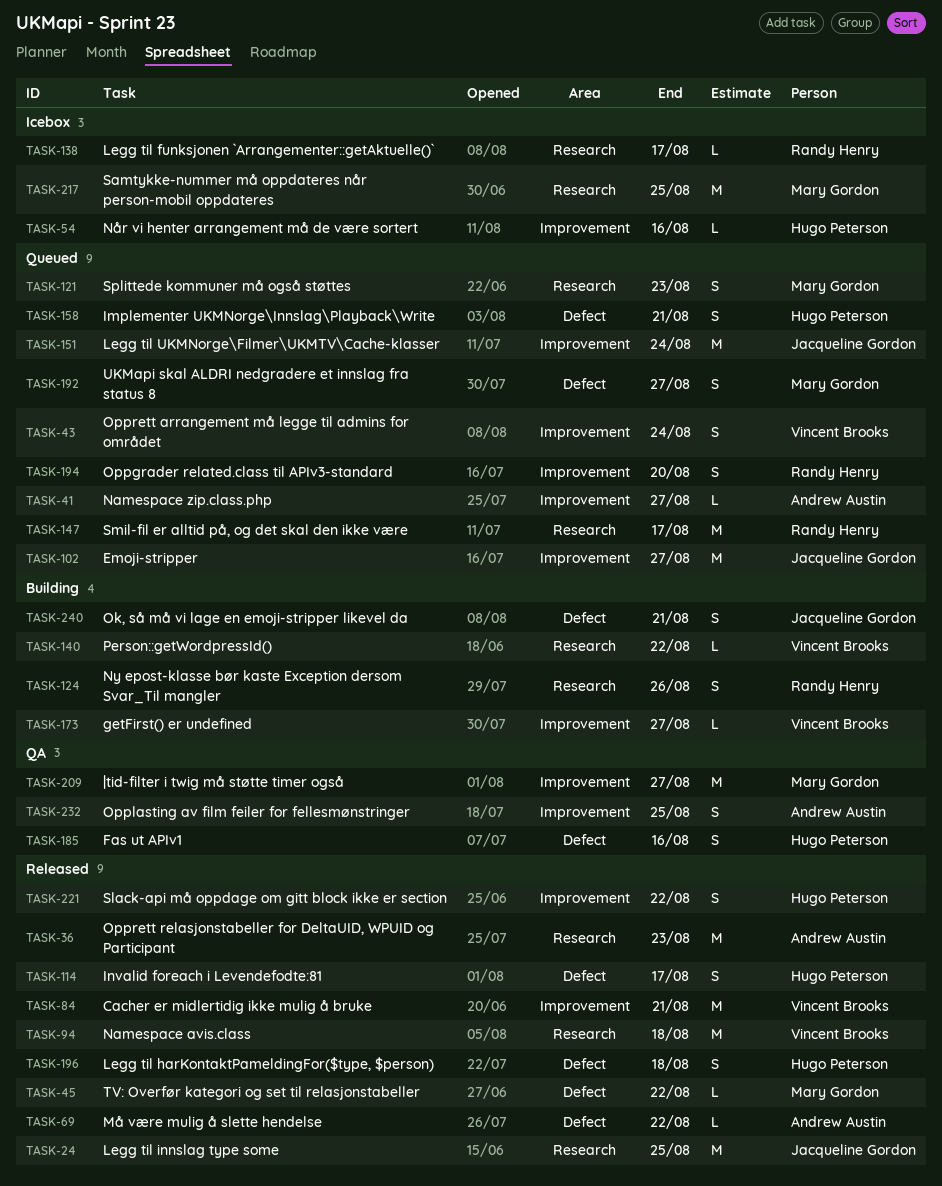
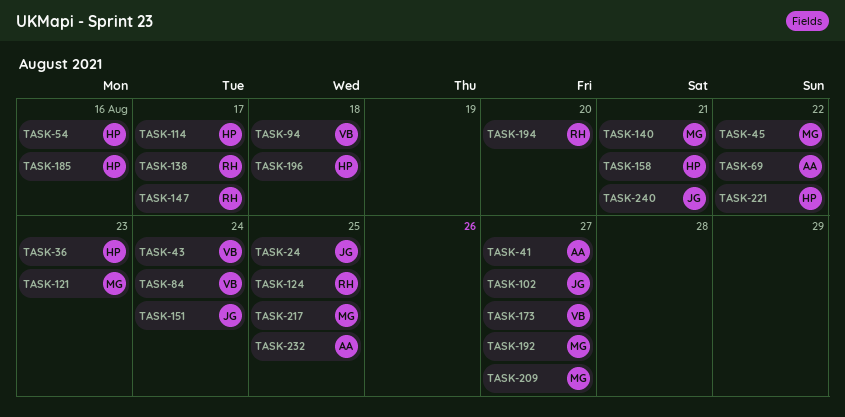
TASK-36, owner: Andrew Austin -> Hugo Peterson
TASK-84, due: Aug 21 -> Aug 24
TASK-124, due: Aug 26 -> Aug 25
TASK-140, owner: Vincent Brooks -> Mary Gordon
TASK-140, due: Aug 22 -> Aug 21

